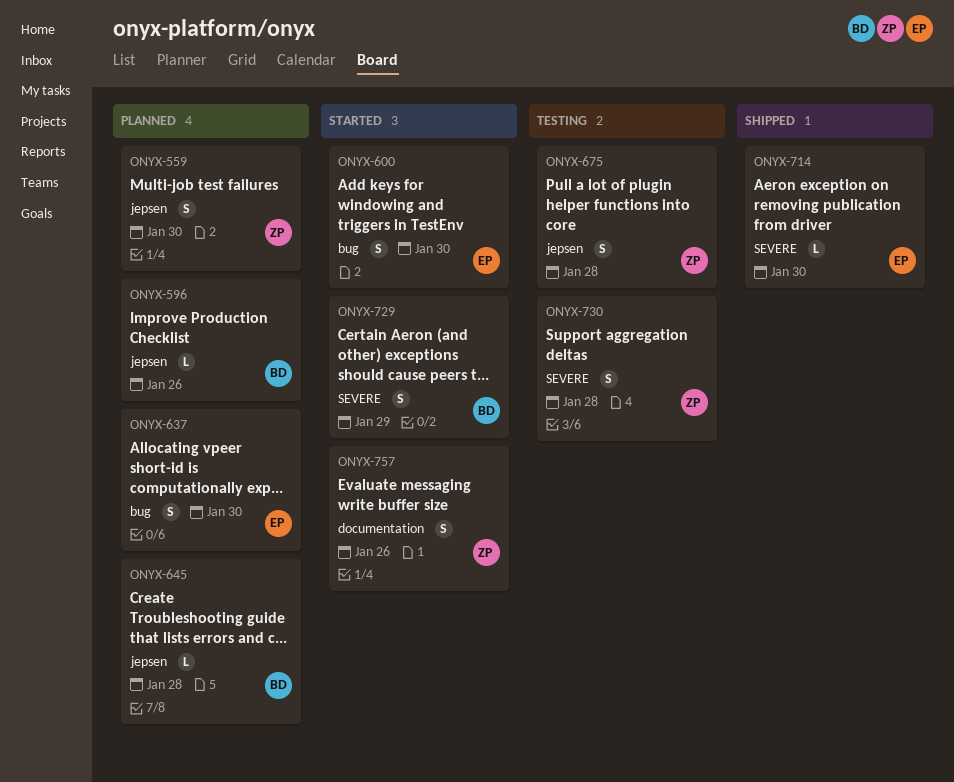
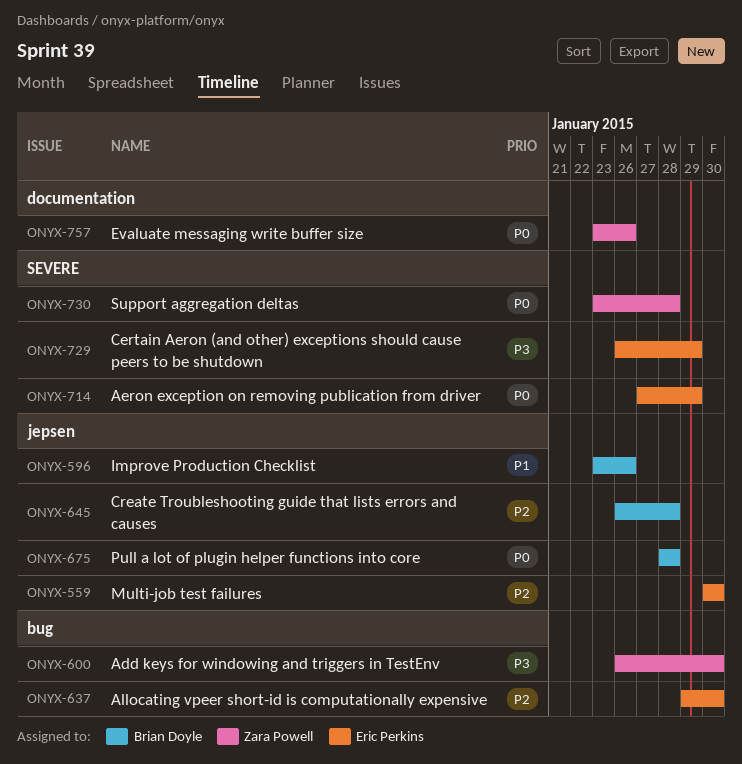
ONYX-559, owner: Zara Powell -> Eric Perkins
ONYX-600, owner: Eric Perkins -> Zara Powell
ONYX-675, owner: Zara Powell -> Brian Doyle
ONYX-714, due: Jan 30 -> Jan 29
ONYX-729, owner: Brian Doyle -> Eric Perkins

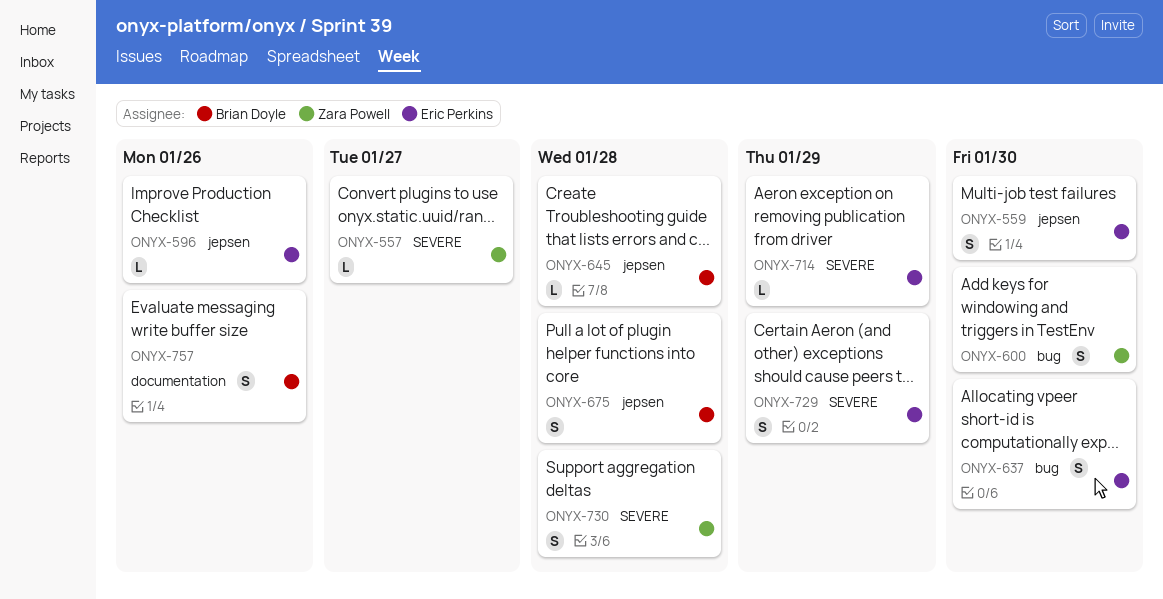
ONYX-557: none -> present
ONYX-596, owner: Brian Doyle -> Eric Perkins
ONYX-757, owner: Zara Powell -> Brian Doyle

